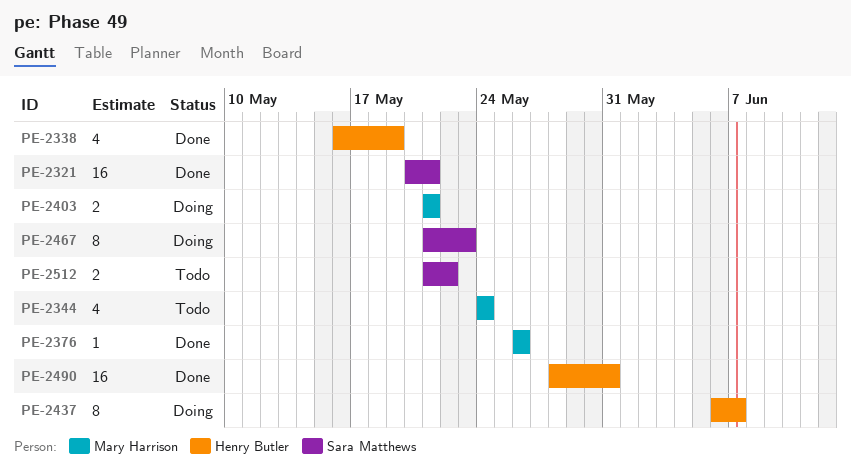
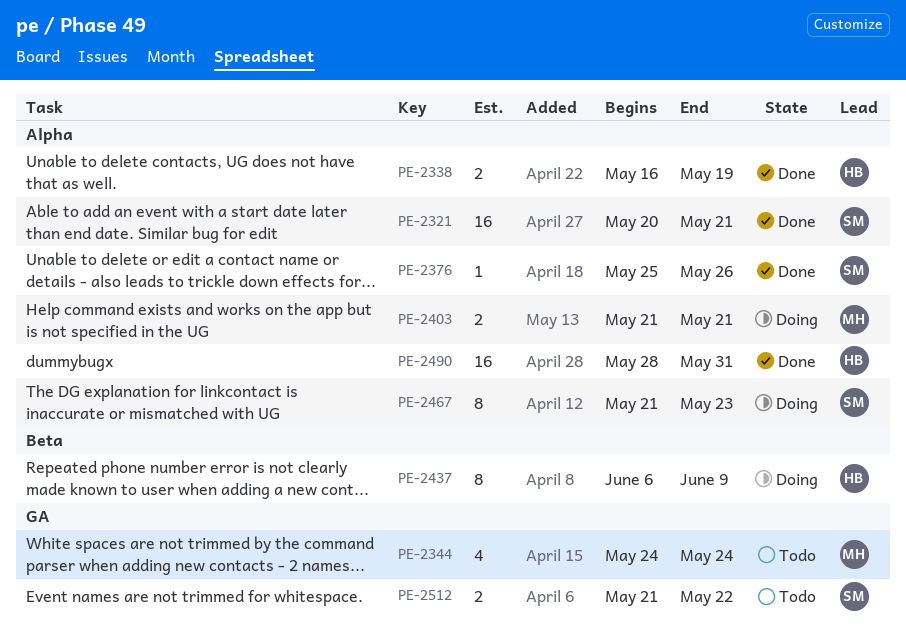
PE-2338, estimate: 4 -> 2
PE-2376, owner: Mary Harrison -> Sara Matthews
PE-2376, start: May 26 -> May 25
PE-2437, due: Jun 7 -> Jun 9

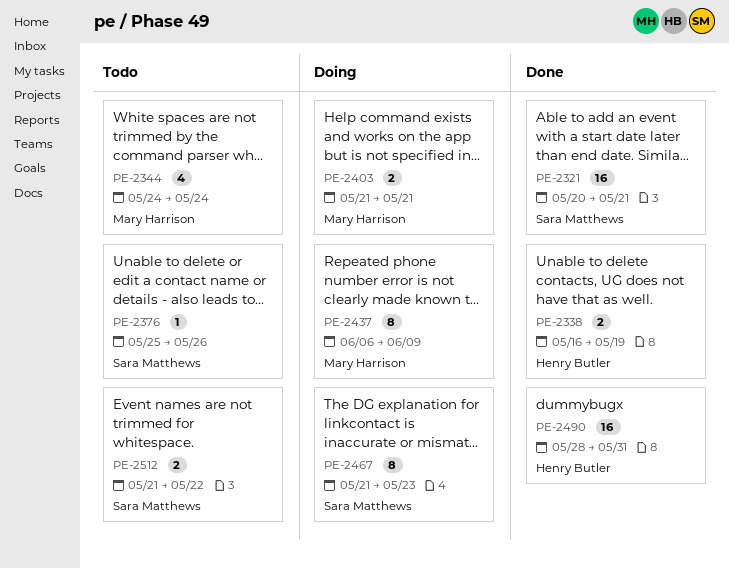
PE-2376, status: Done -> Todo
PE-2437, owner: Henry Butler -> Mary Harrison

